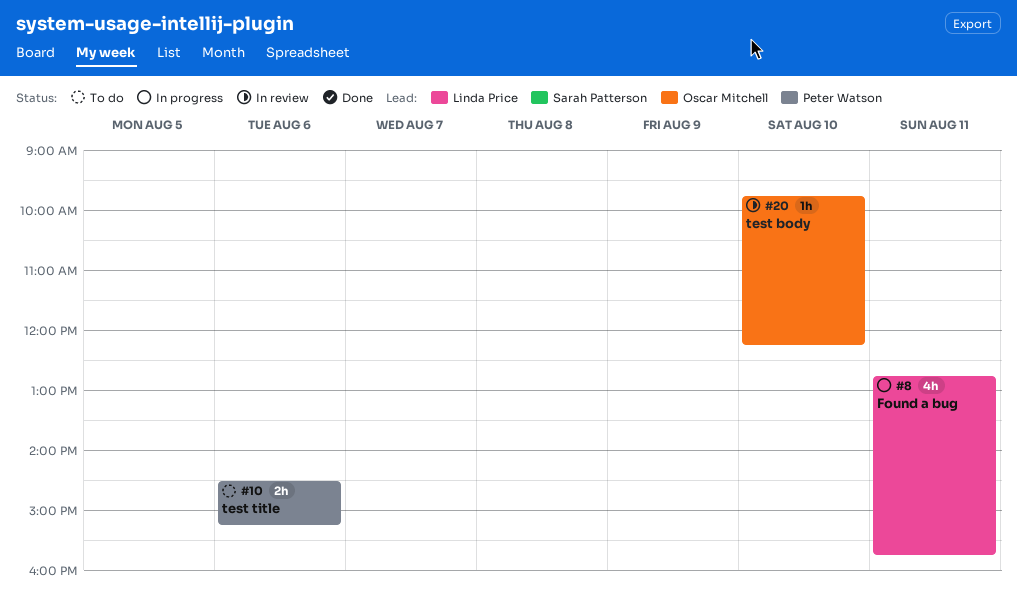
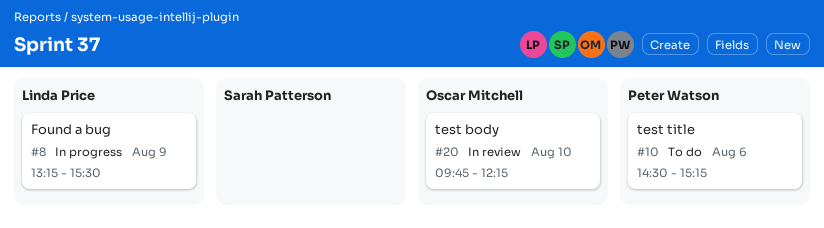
#8, day: Aug 11 -> Aug 9
#8, begins: 12:45 -> 13:15
#8, ends: 15:45 -> 15:30

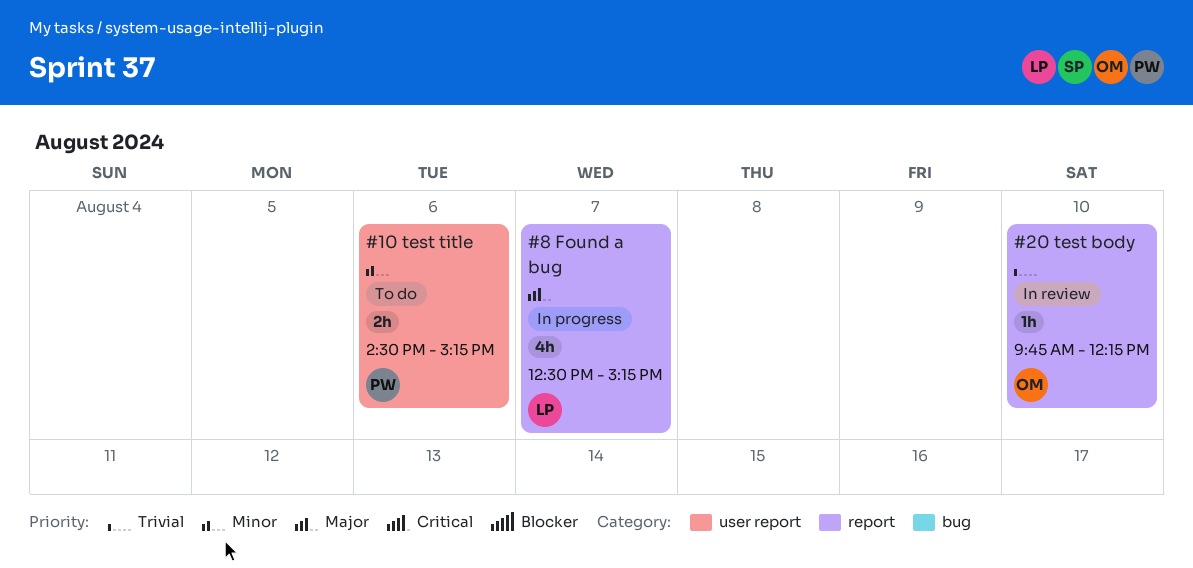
#8, day: Aug 9 -> Aug 7
#8, begins: 13:15 -> 12:30
#8, ends: 15:30 -> 15:15

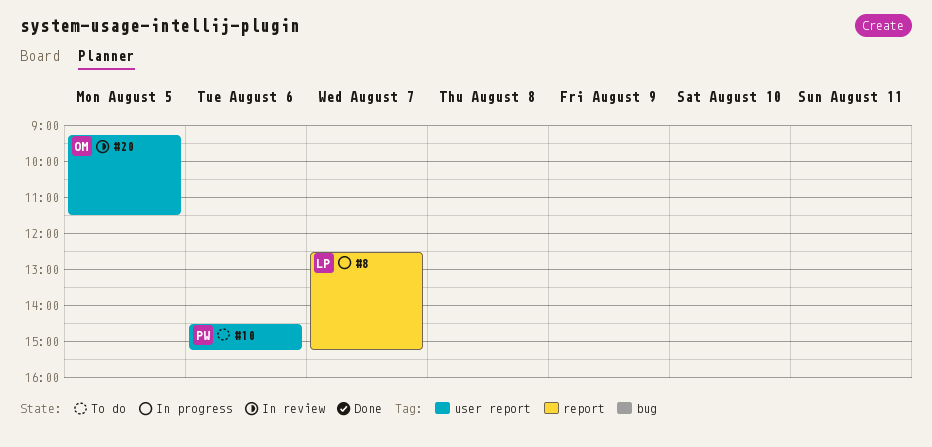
#20, label: report -> user report
#20, day: Aug 10 -> Aug 5
#20, begins: 09:45 -> 09:15
#20, ends: 12:15 -> 11:30

